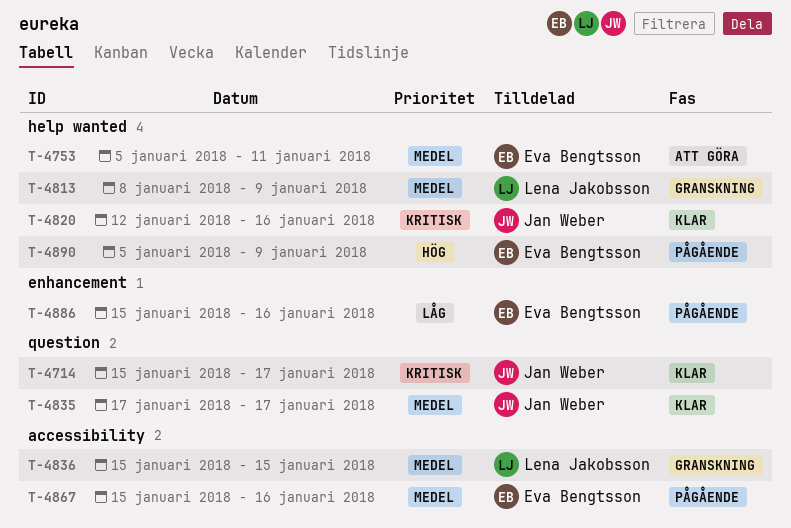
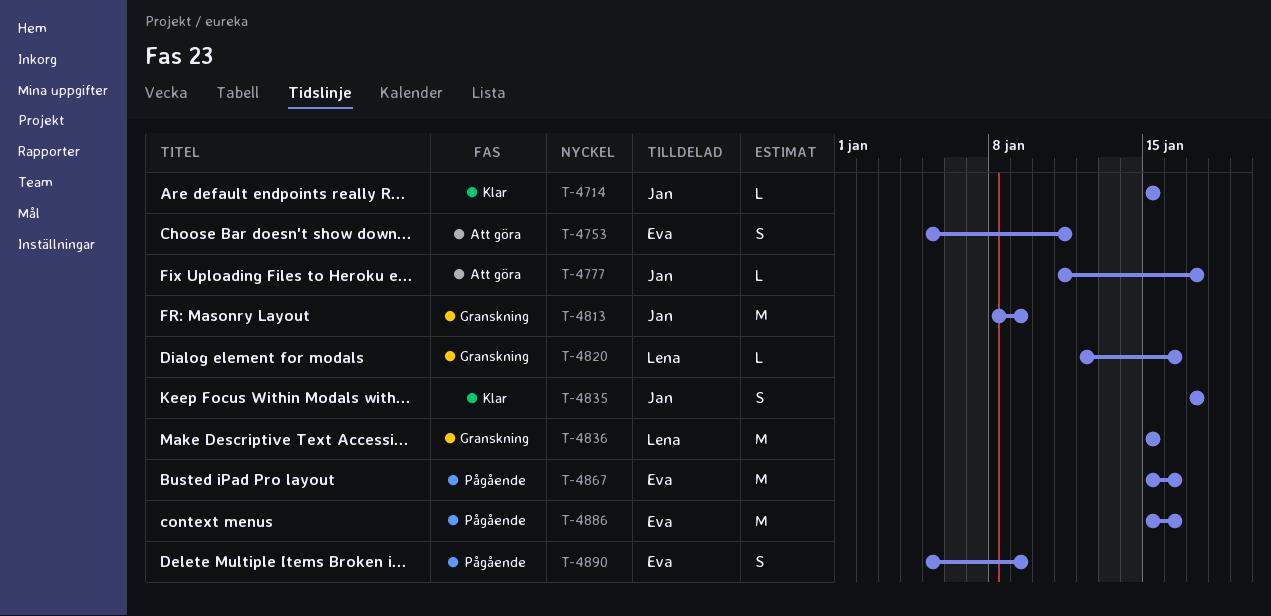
T-4714, due: Jan 17 -> Jan 15
T-4777: none -> present
T-4813, owner: Lena Jakobsson -> Jan Weber
T-4820, status: Klar -> Granskning
T-4820, owner: Jan Weber -> Lena Jakobsson

